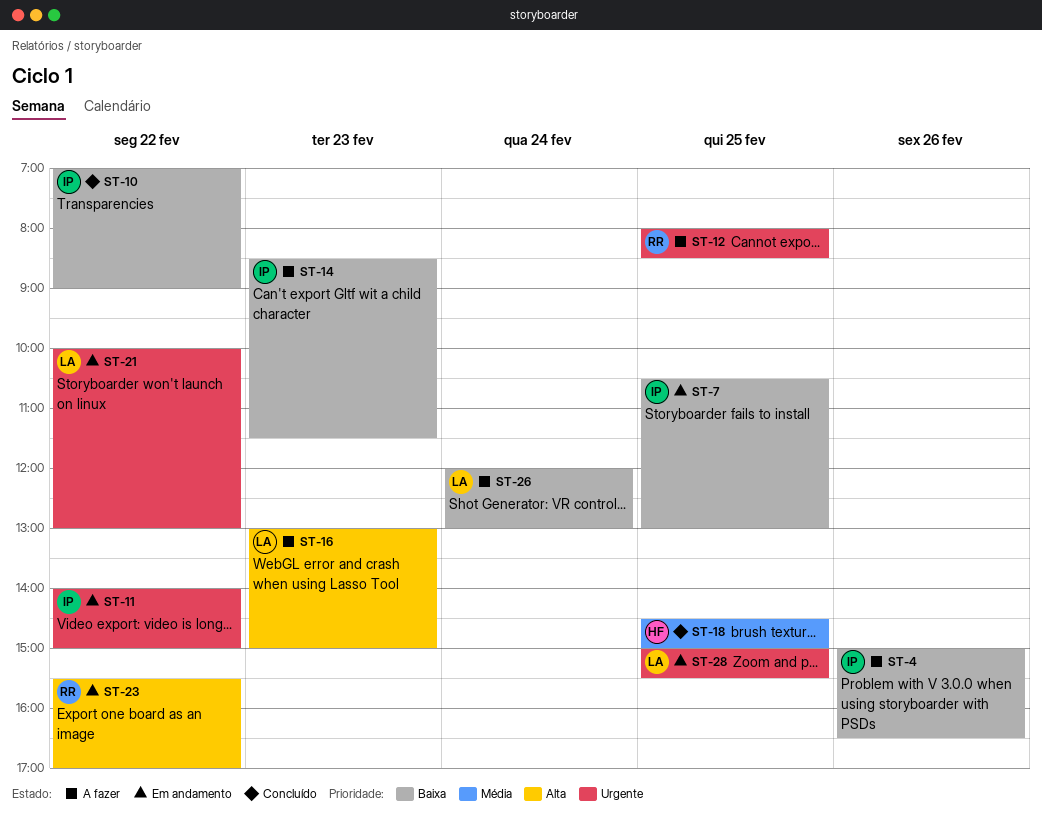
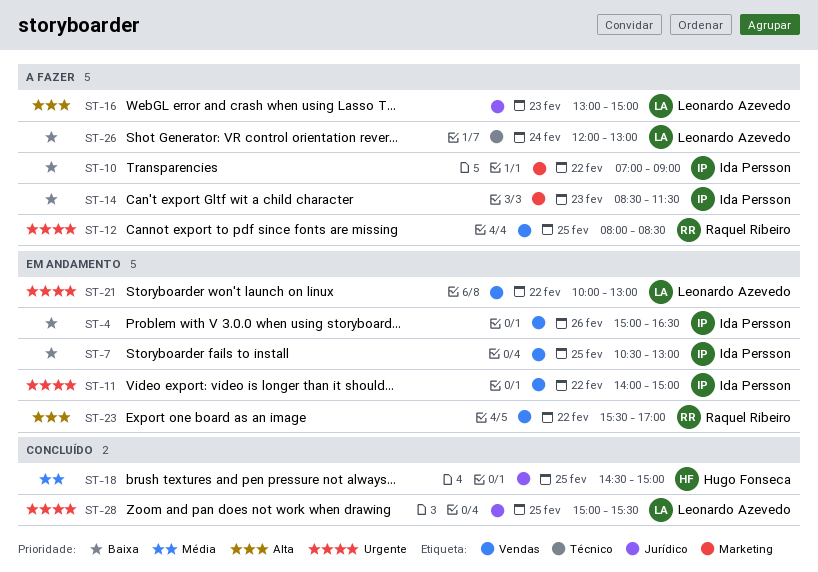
ST-4, status: A fazer -> Em andamento
ST-10, status: Concluído -> A fazer
ST-28, status: Em andamento -> Concluído

